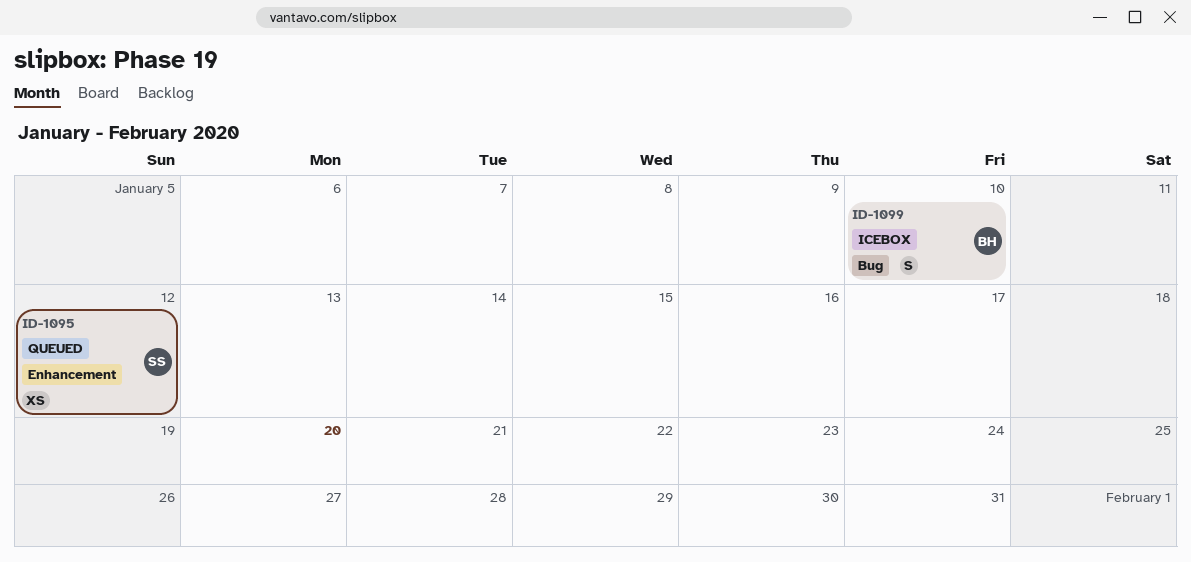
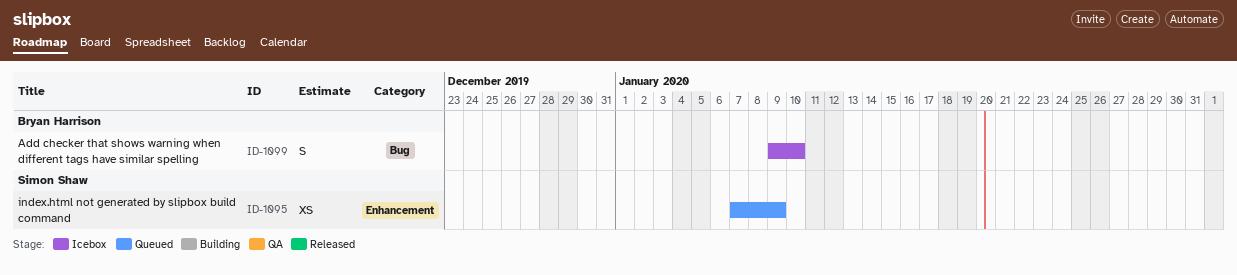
ID-1095, due: Jan 12 -> Jan 9

